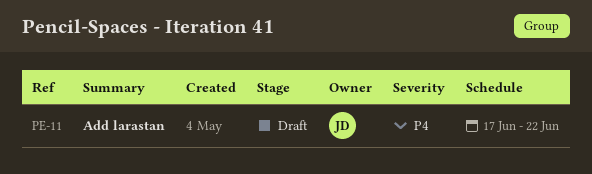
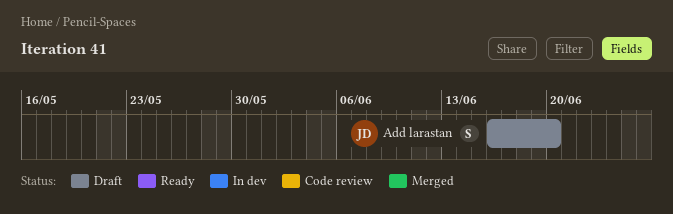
Add larastan, start: Jun 17 -> Jun 16
Add larastan, due: Jun 22 -> Jun 20

